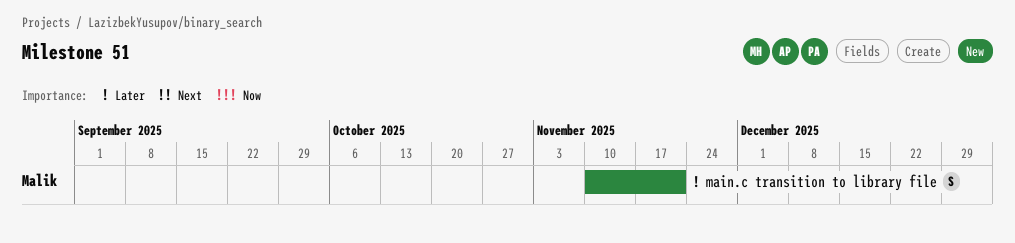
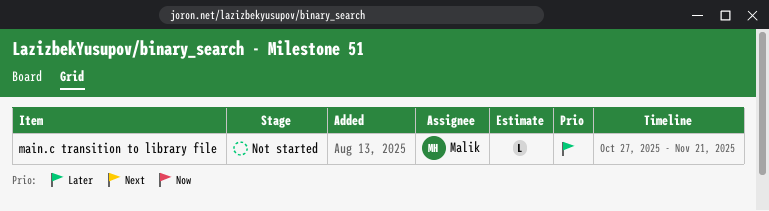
main.c transition to library file, estimate: S -> L
main.c transition to library file, start: Nov 10 -> Oct 27

